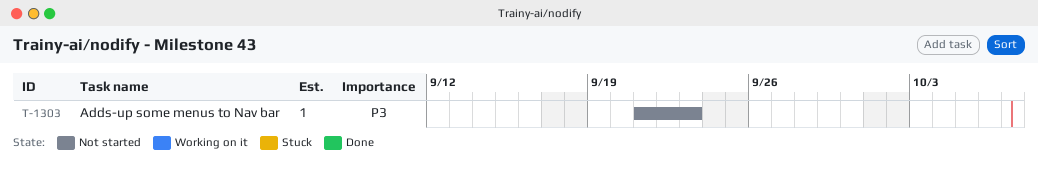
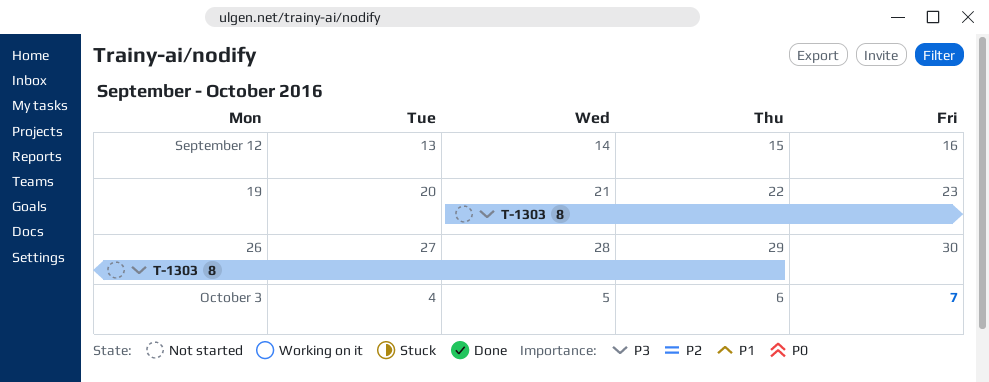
T-1303, estimate: 1 -> 8
T-1303, due: Sep 23 -> Sep 29

